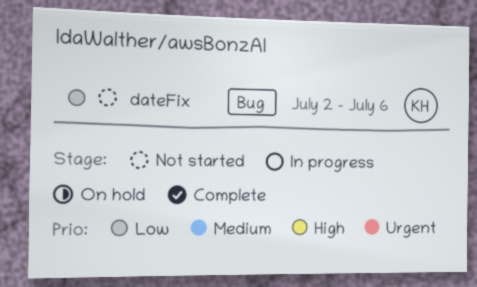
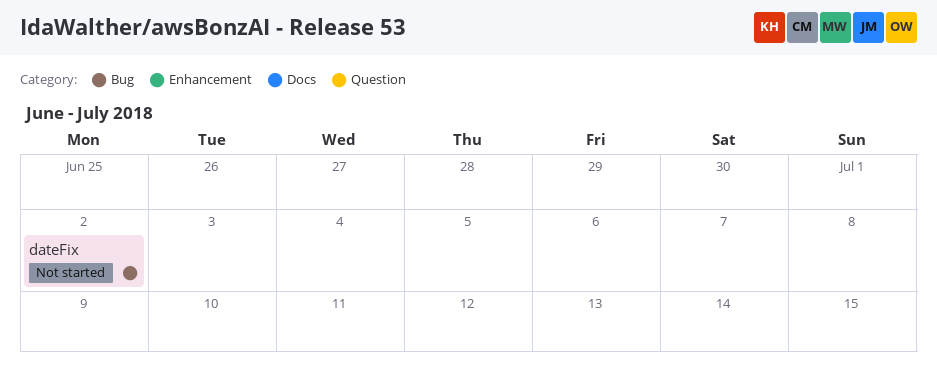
dateFix, due: Jul 6 -> Jul 2

